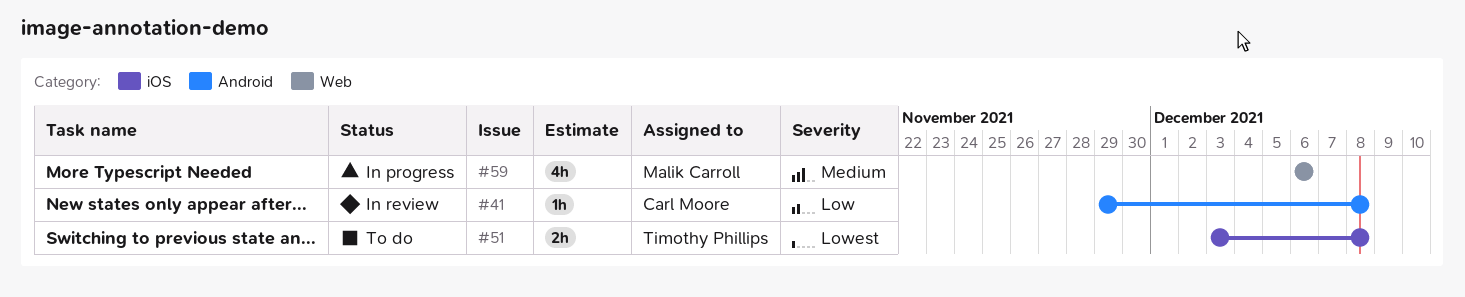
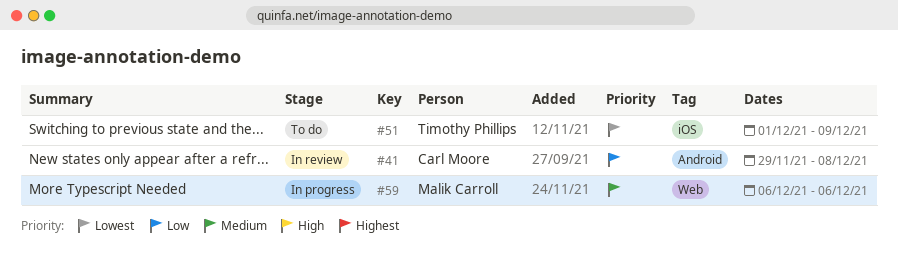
#51, start: Dec 3 -> Dec 1
#51, due: Dec 8 -> Dec 9

